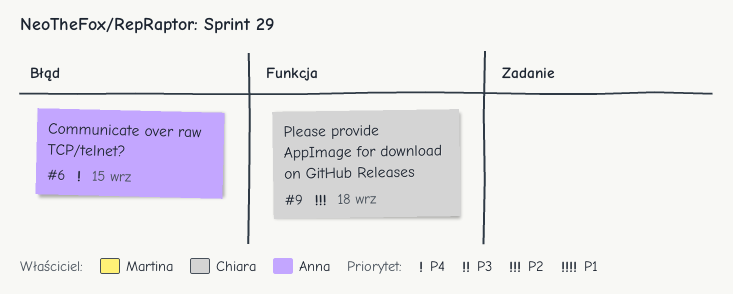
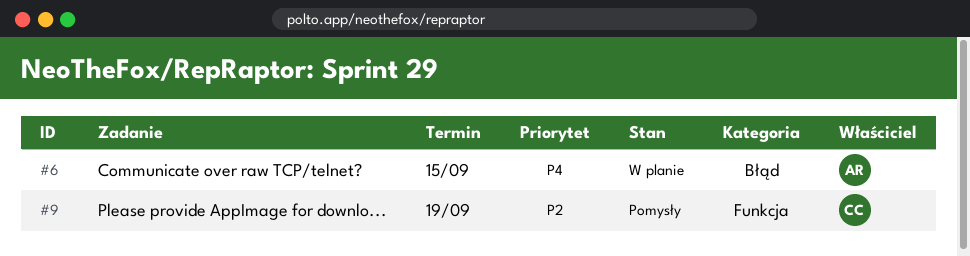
#9, due: Sep 18 -> Sep 19

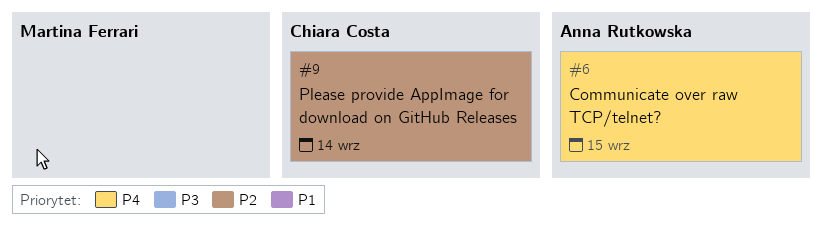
#9, due: Sep 19 -> Sep 14

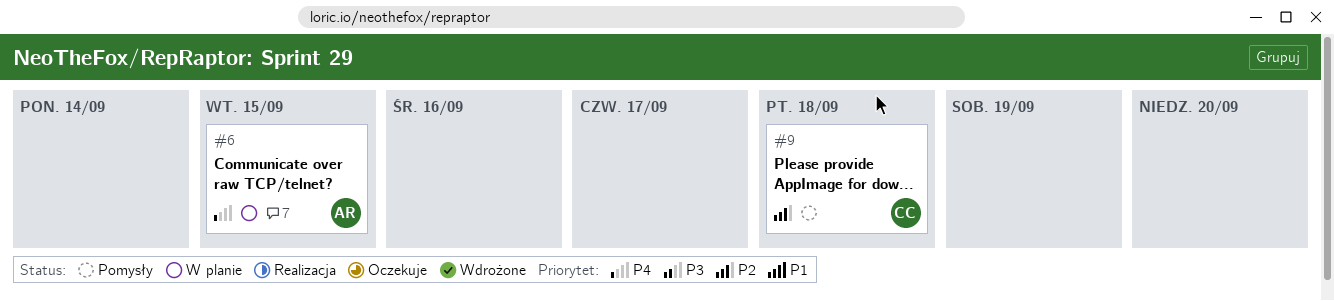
#9, due: Sep 14 -> Sep 18

